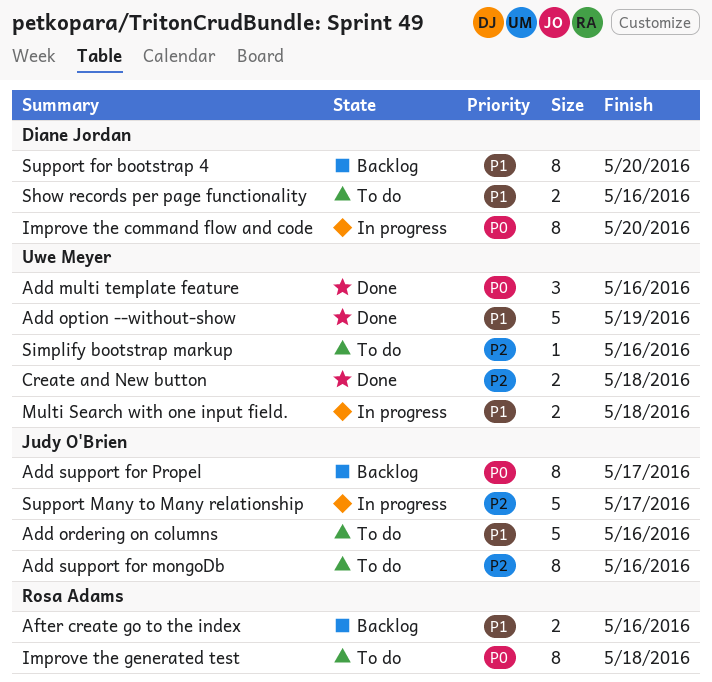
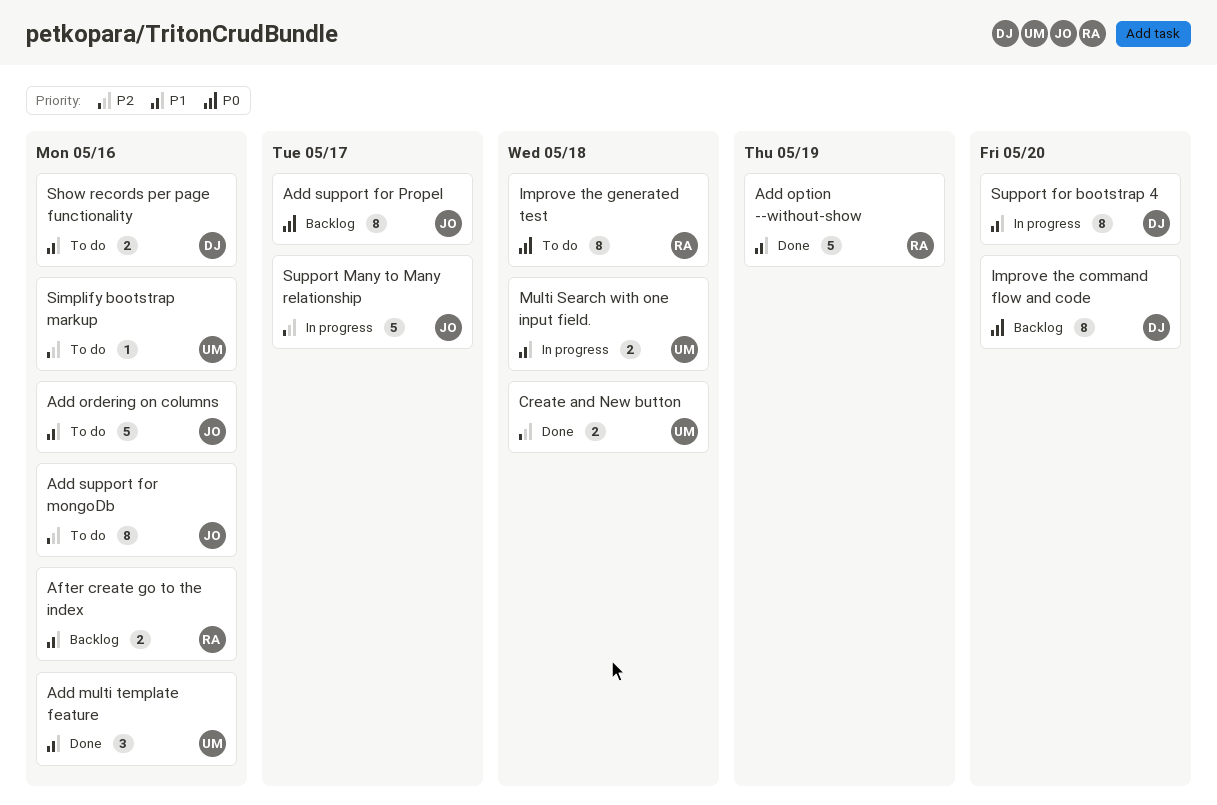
Add multi template feature, priority: P0 -> P1
Add option --without-show, owner: Uwe Meyer -> Rosa Adams
Improve the command flow and code, status: In progress -> Backlog
Support for bootstrap 4, status: Backlog -> In progress

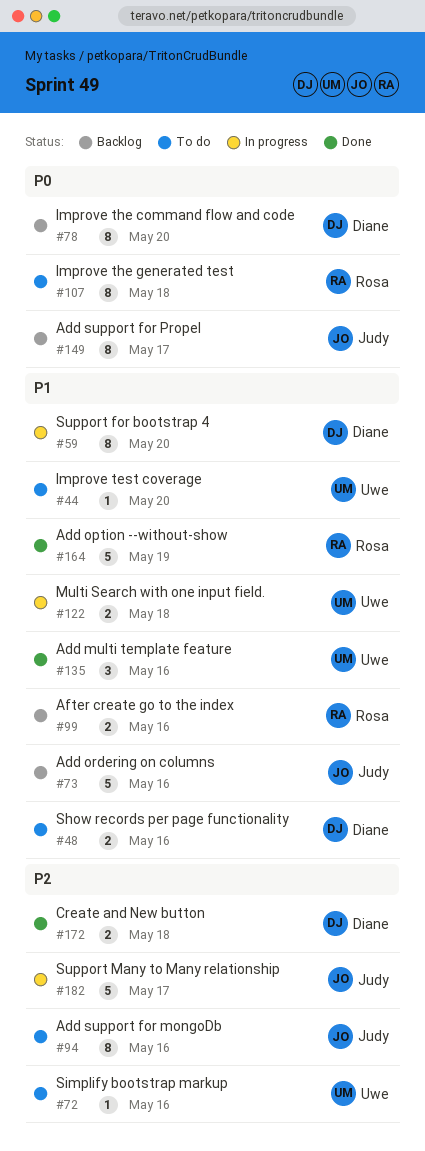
Add ordering on columns, status: To do -> Backlog
Create and New button, owner: Uwe -> Diane
Improve test coverage: none -> present

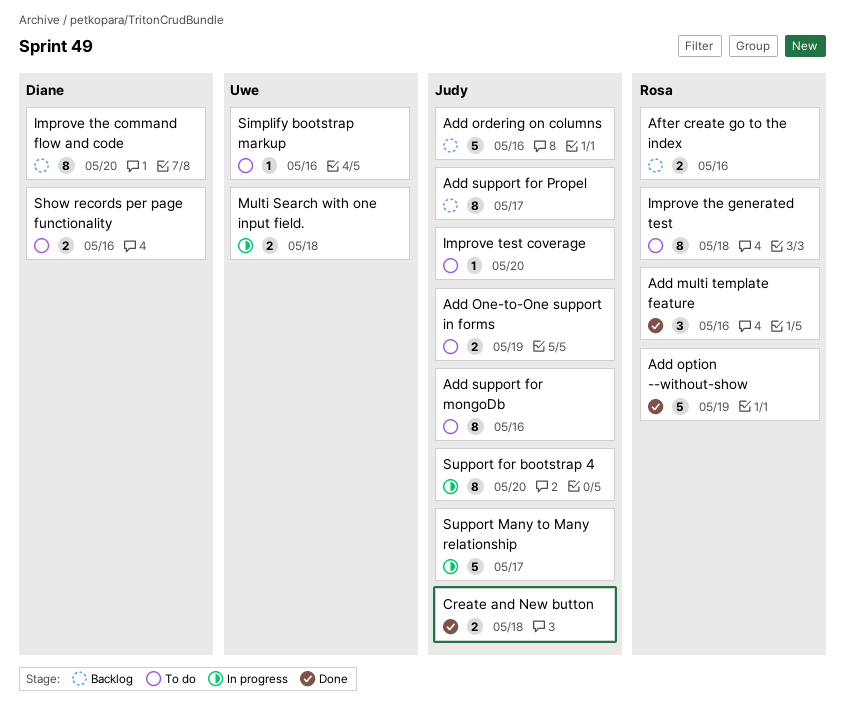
Add multi template feature, owner: Uwe -> Rosa
Add One-to-One support in forms: none -> present
Create and New button, owner: Diane -> Judy
Improve test coverage, owner: Uwe -> Judy
Support for bootstrap 4, owner: Diane -> Judy

